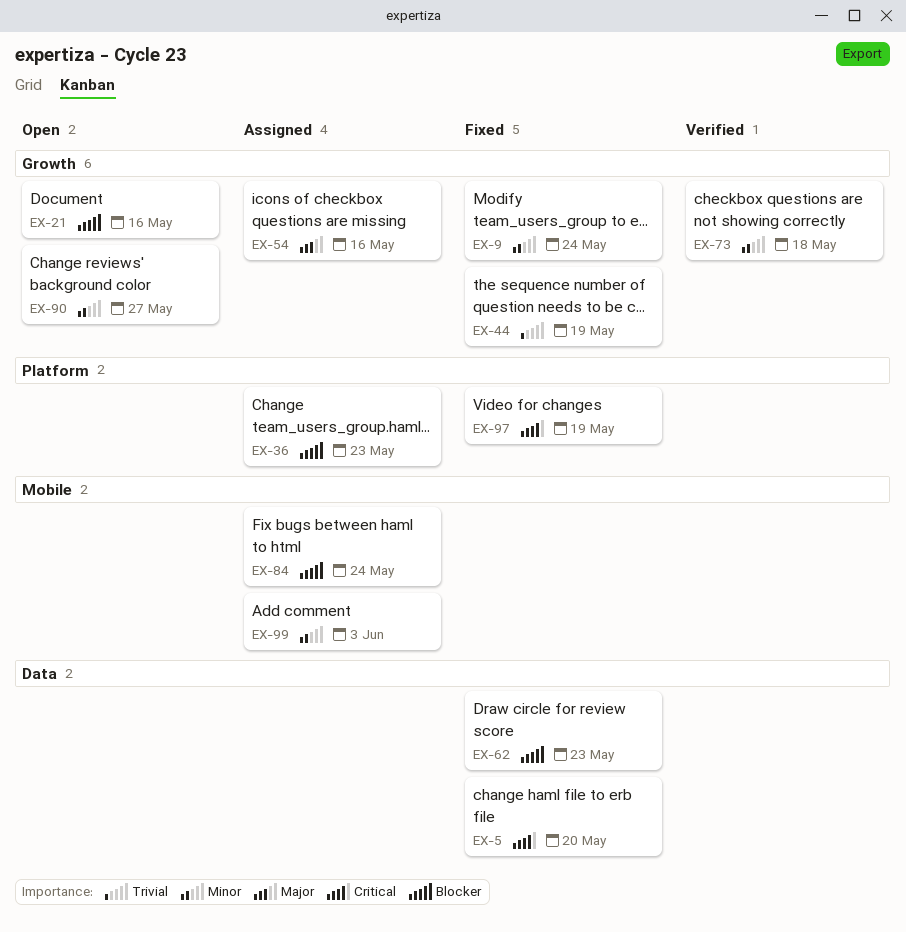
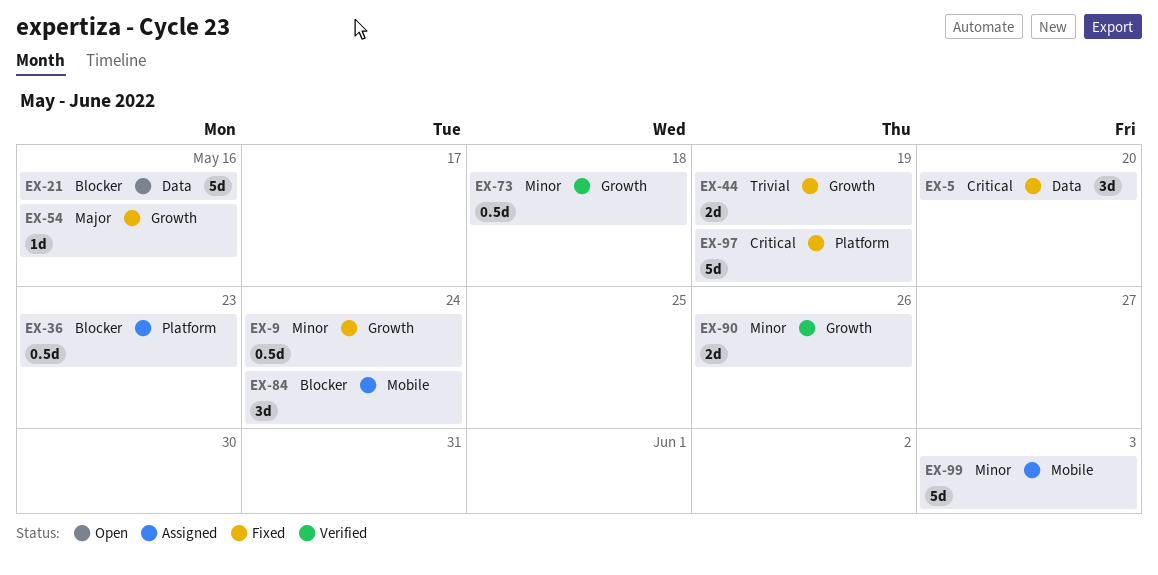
EX-21, label: Growth -> Data
EX-54, status: Assigned -> Fixed
EX-62: present -> none
EX-90, status: Open -> Verified
EX-90, due: May 27 -> May 26

